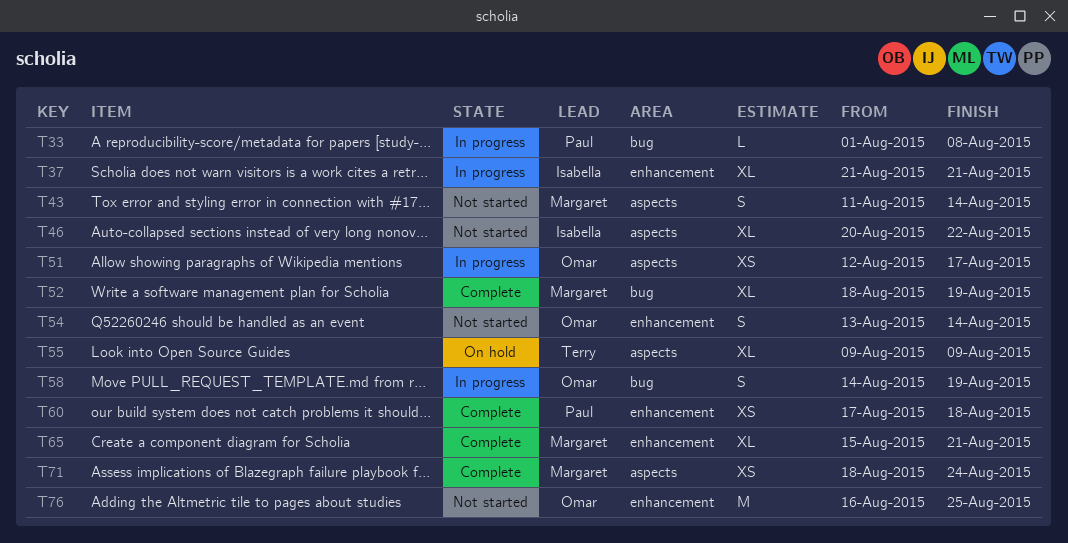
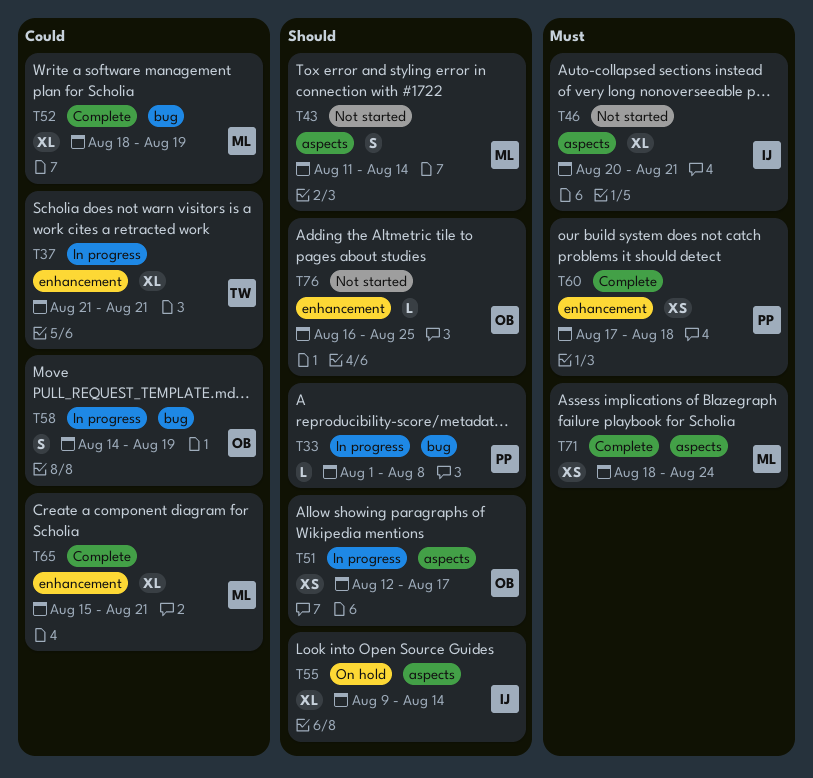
T37, owner: Isabella -> Terry
T46, due: Aug 22 -> Aug 21
T54: present -> none
T55, owner: Terry -> Isabella
T55, due: Aug 9 -> Aug 14
T76, estimate: M -> L

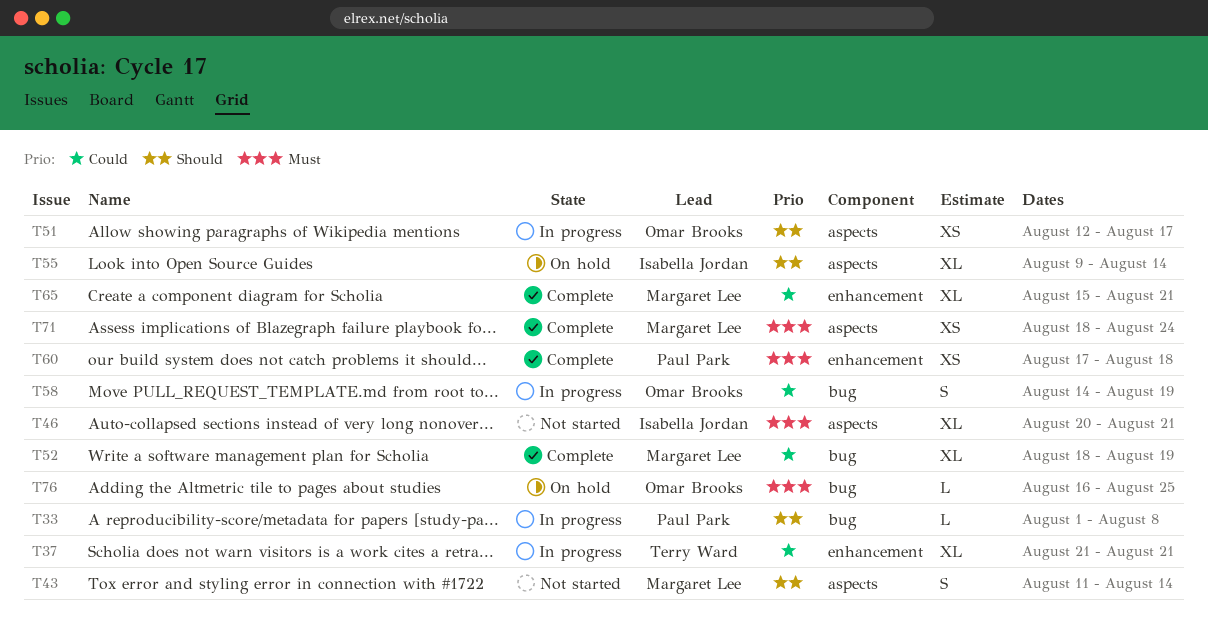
T76, status: Not started -> On hold
T76, priority: Should -> Must
T76, label: enhancement -> bug

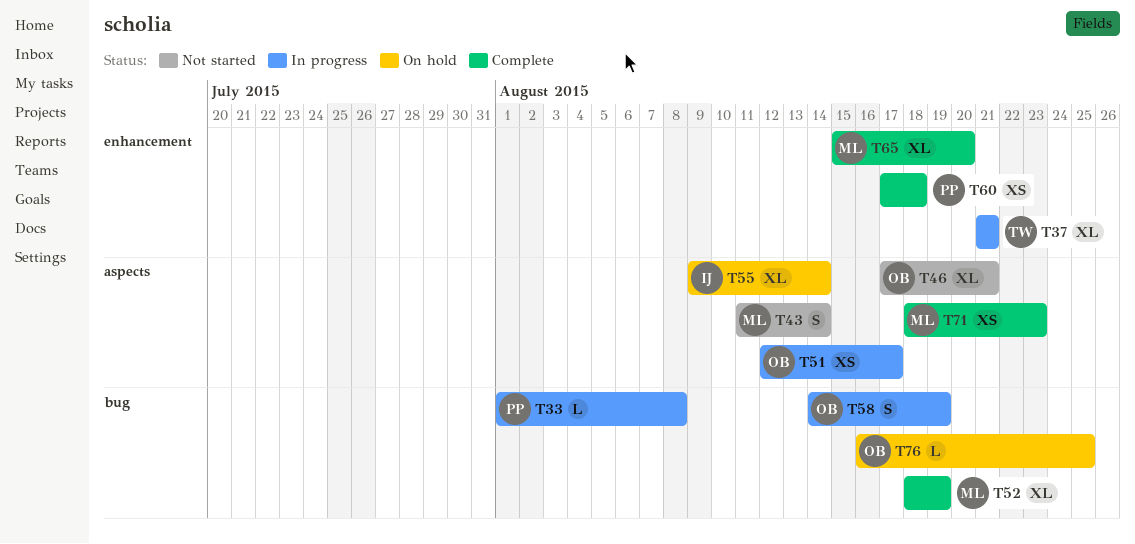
T46, owner: Isabella Jordan -> Omar Brooks
T46, start: Aug 20 -> Aug 17
T65, due: Aug 21 -> Aug 20
T71, due: Aug 24 -> Aug 23

